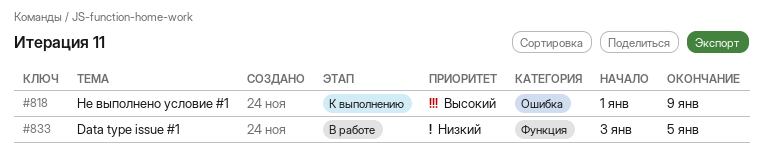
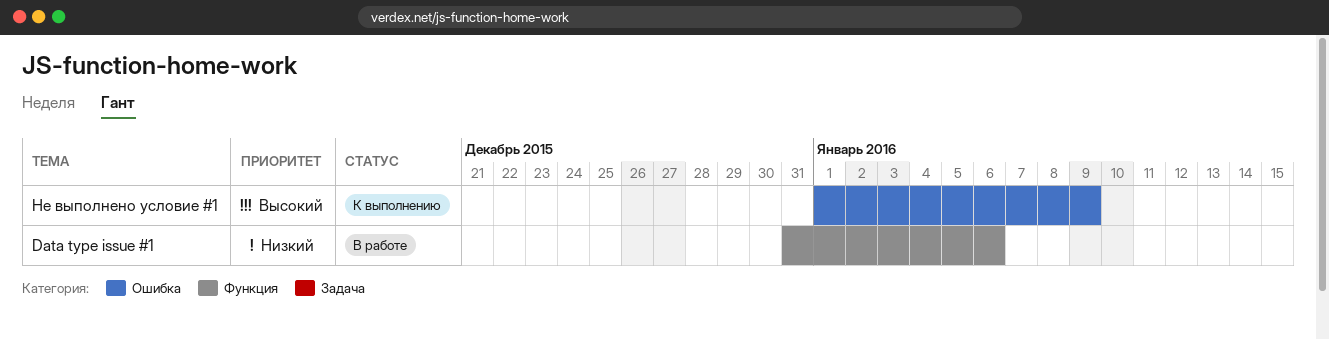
Data type issue #1, start: Jan 3 -> Dec 31
Data type issue #1, due: Jan 5 -> Jan 6

